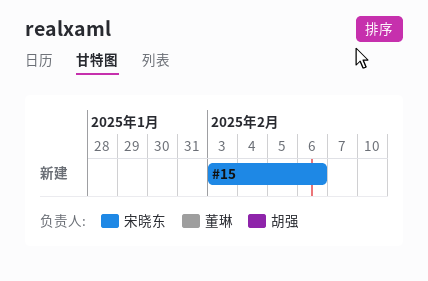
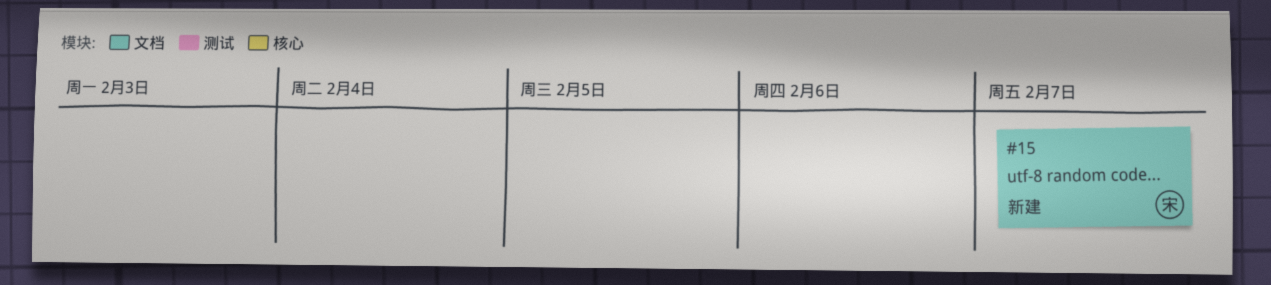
#15, due: Feb 6 -> Feb 7

